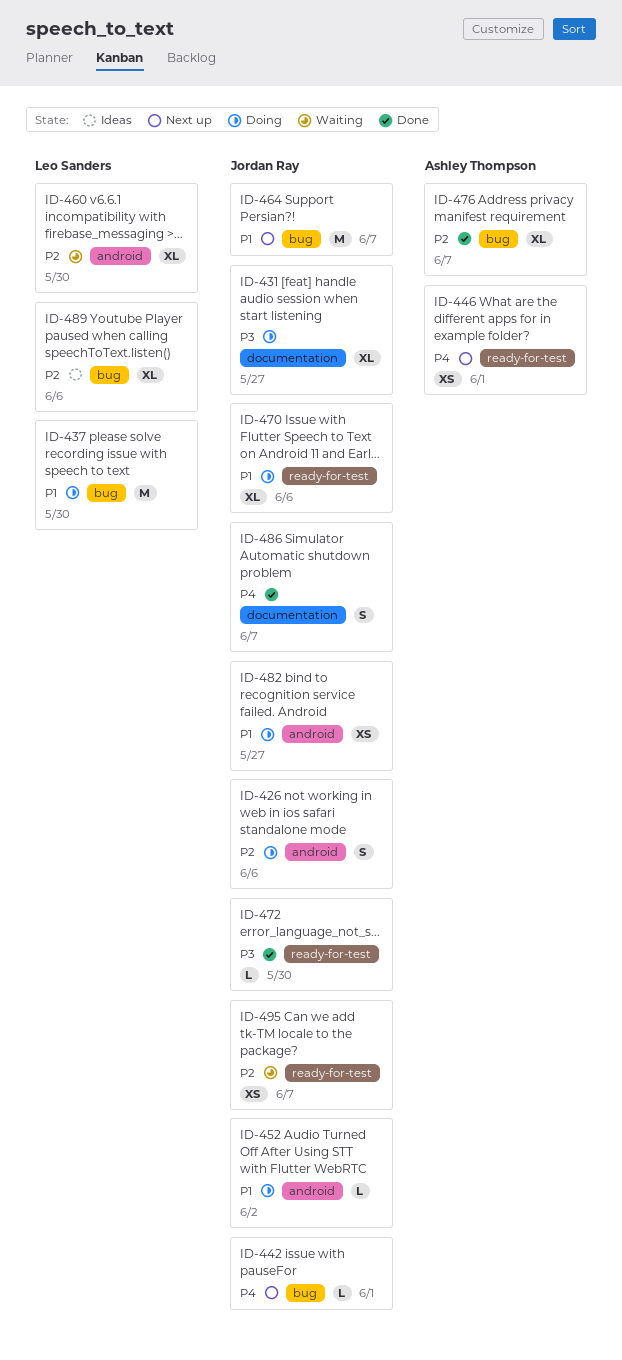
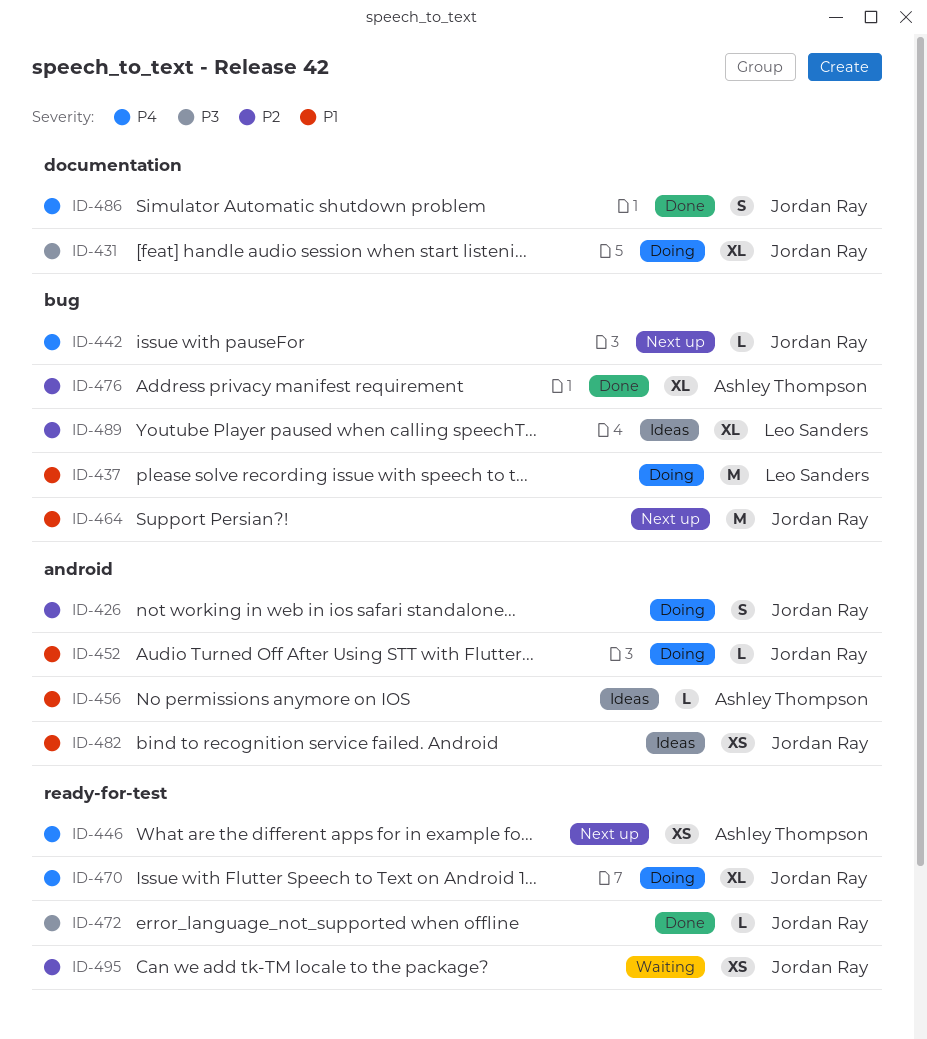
ID-456: none -> present
ID-460: present -> none
ID-470, priority: P1 -> P4
ID-482, status: Doing -> Ideas

